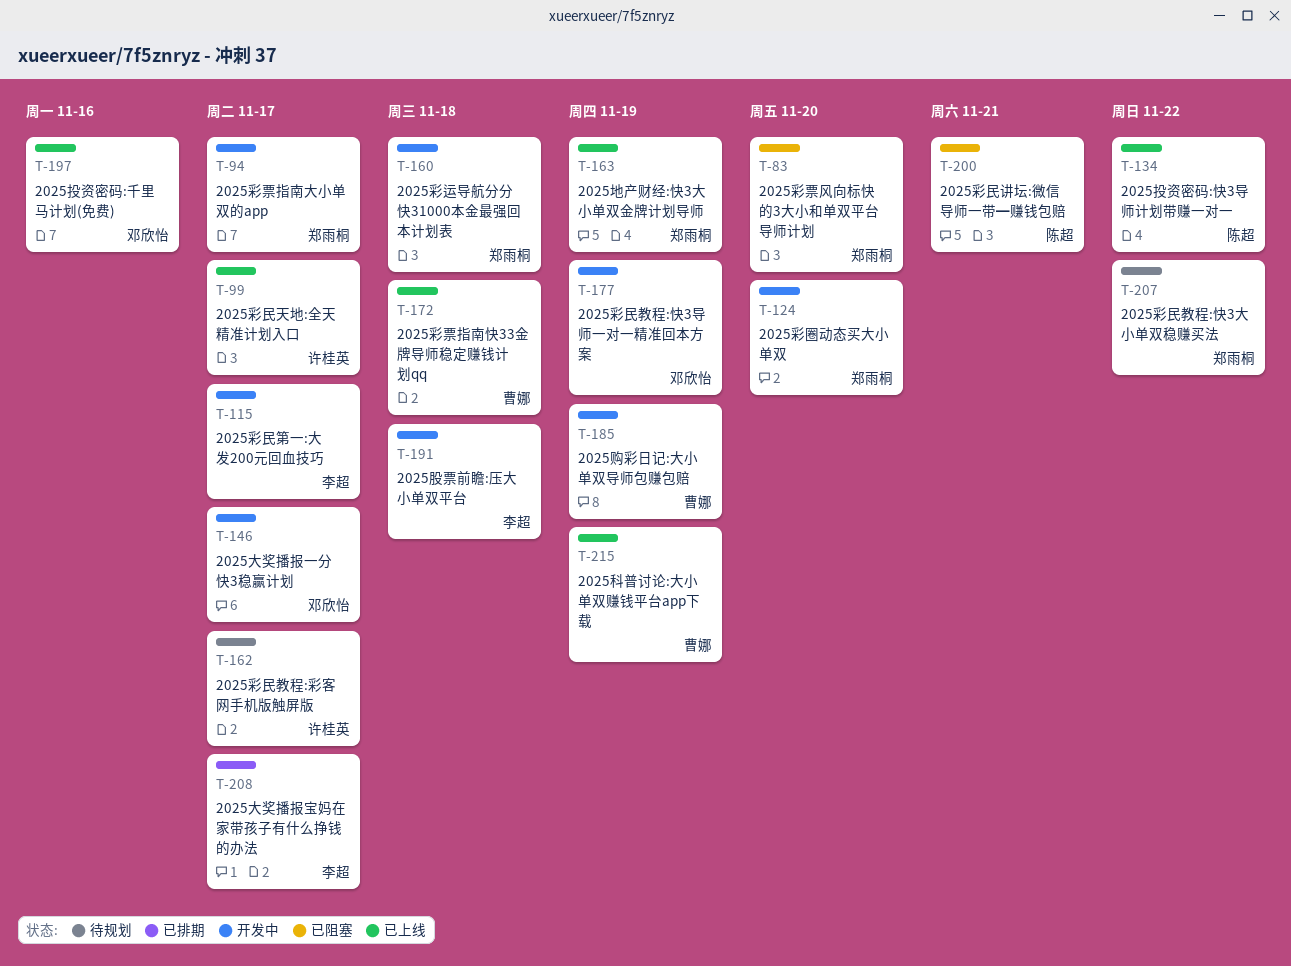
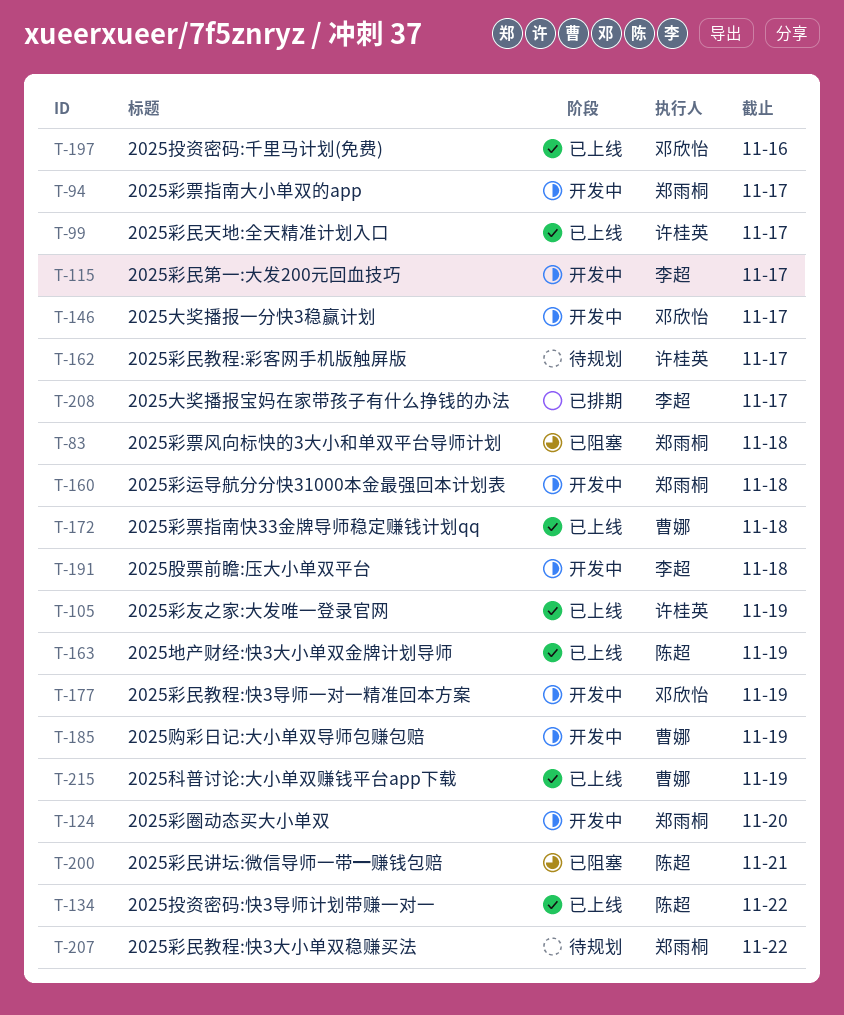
T-83, due: Nov 20 -> Nov 18
T-105: none -> present
T-163, owner: 郑雨桐 -> 陈超

